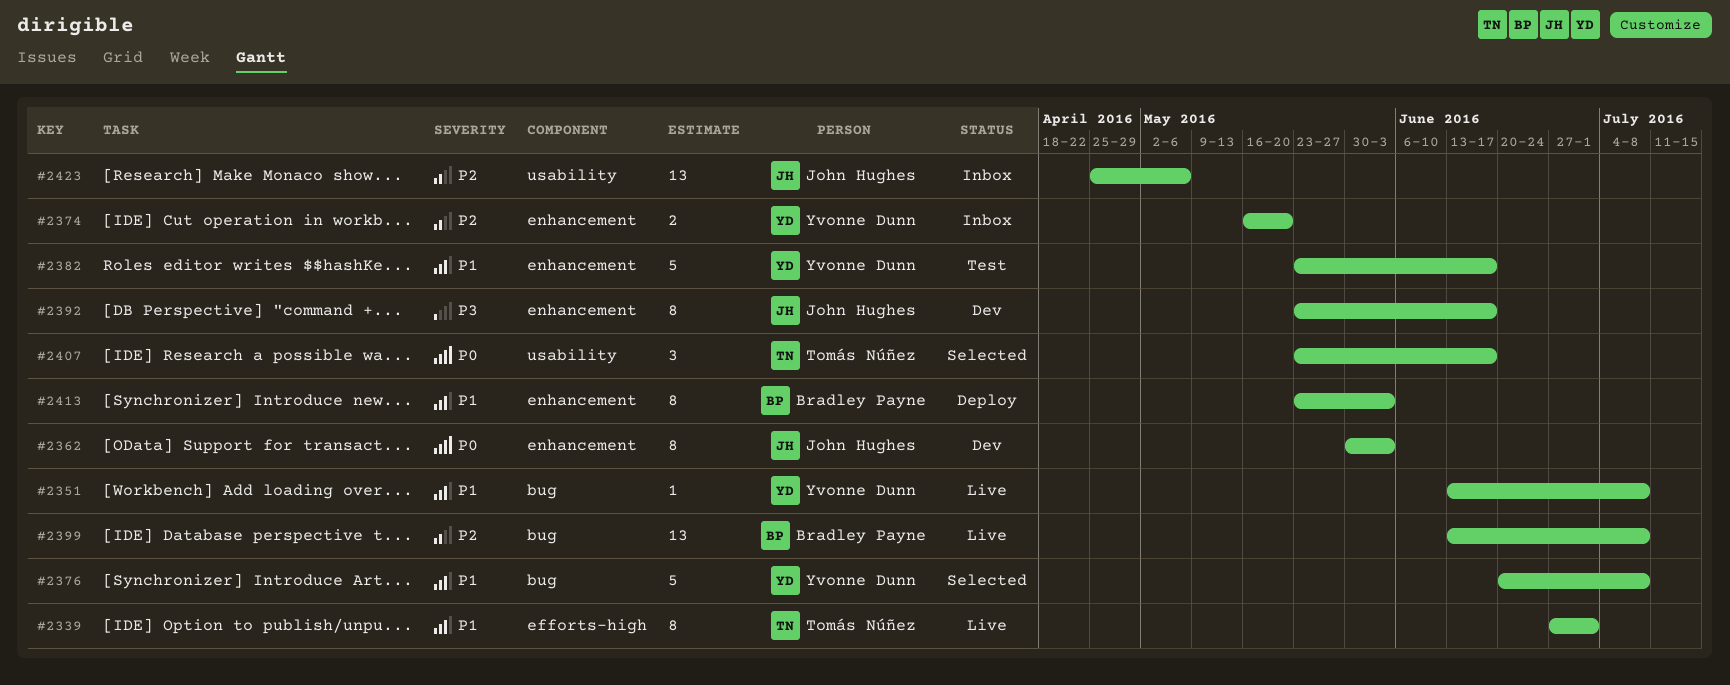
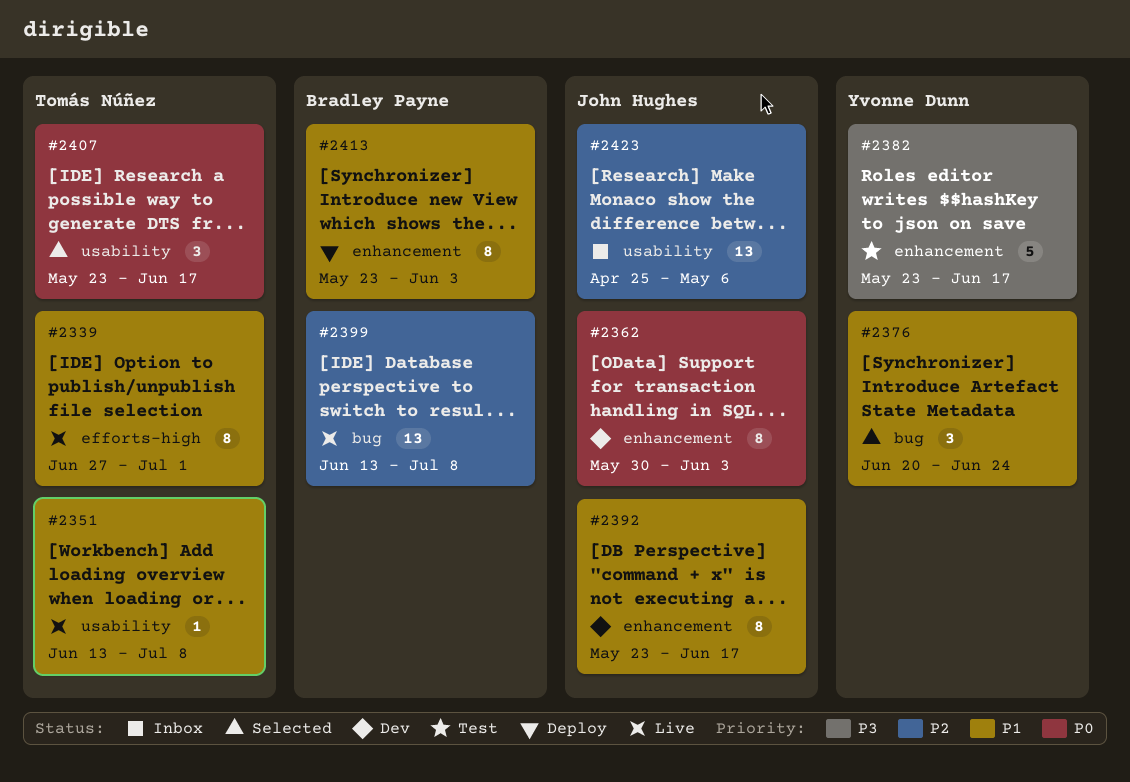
#2351, owner: Yvonne Dunn -> Tomás Núñez
#2351, label: bug -> usability
#2374: present -> none
#2376, estimate: 5 -> 3
#2376, due: Jul 8 -> Jun 24
#2382, priority: P1 -> P3
#2392, priority: P3 -> P1

